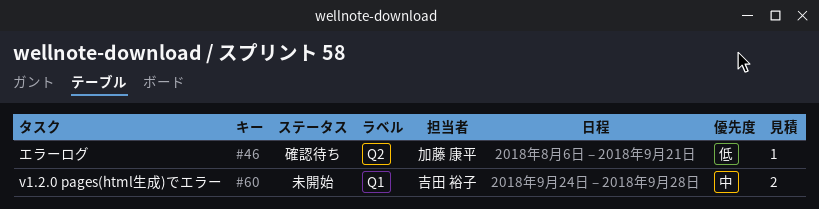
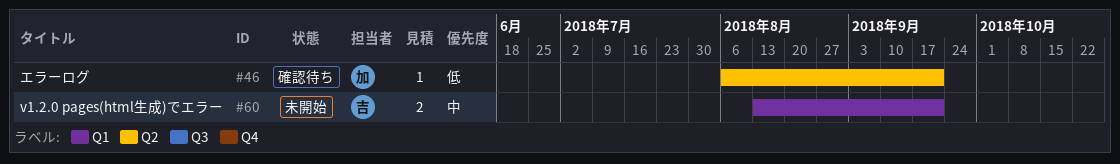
#60, start: Sep 24 -> Aug 13
#60, due: Sep 28 -> Sep 21

